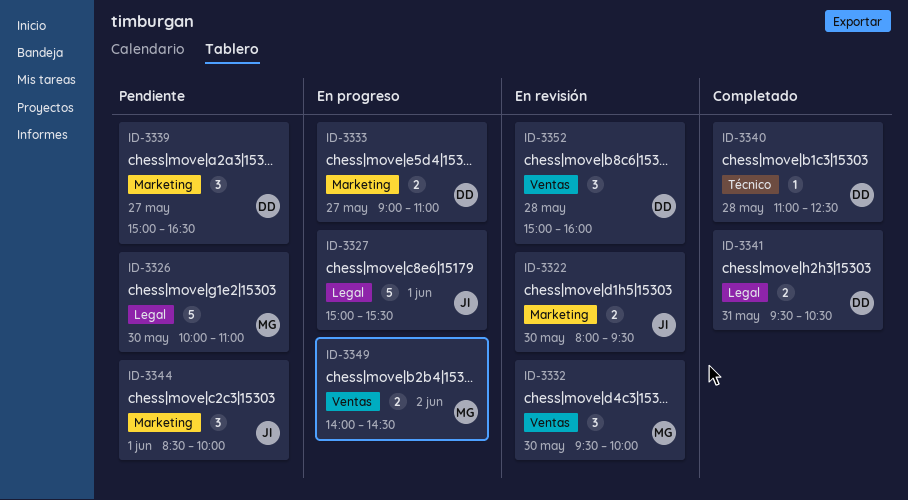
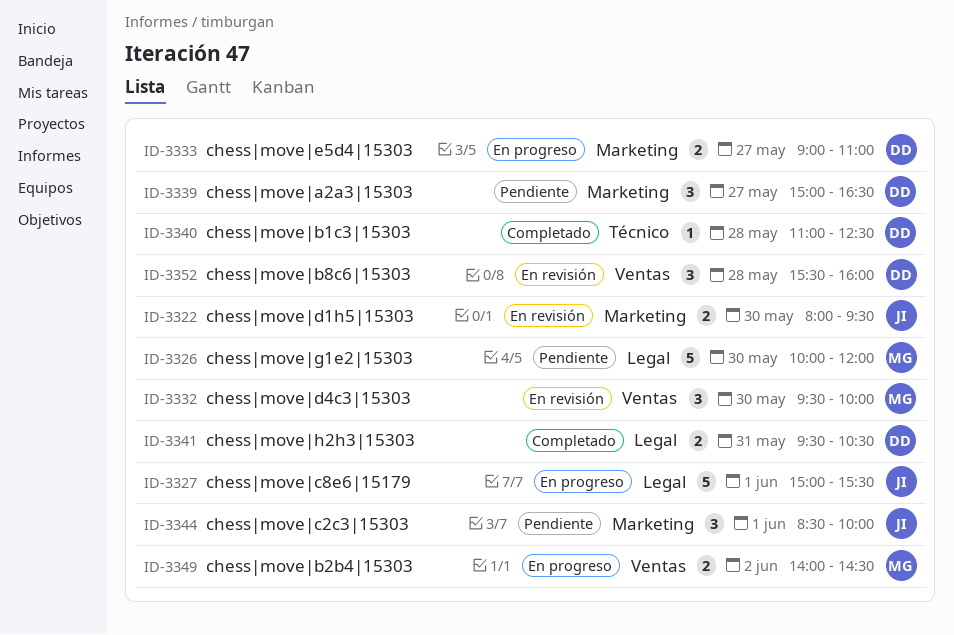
ID-3326, ends: 11:00 -> 12:00
ID-3352, begins: 15:00 -> 15:30

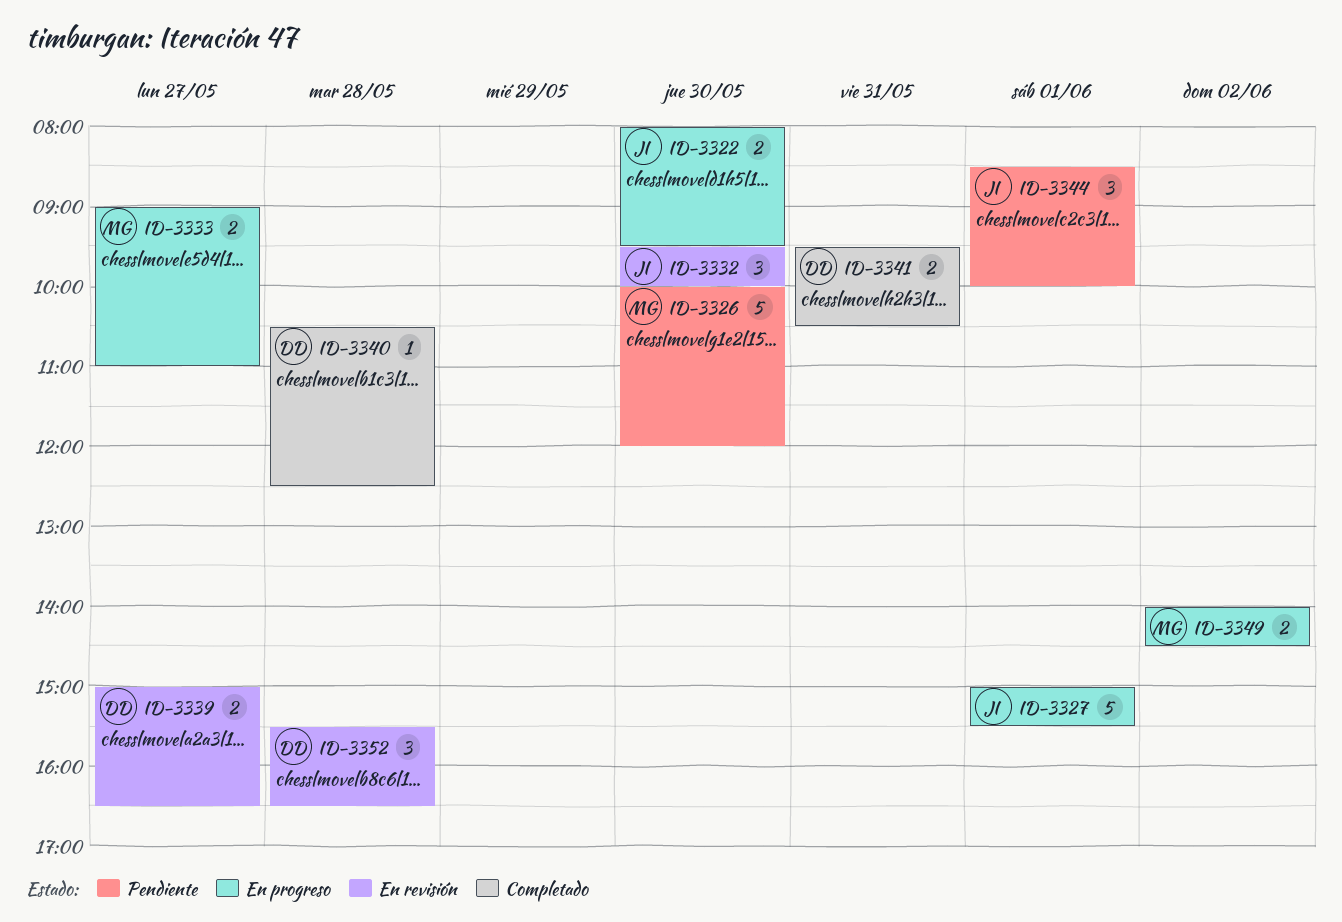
ID-3322, status: En revisión -> En progreso
ID-3332, owner: MG -> JI
ID-3333, owner: DD -> MG
ID-3339, status: Pendiente -> En revisión
ID-3339, estimate: 3 -> 2
ID-3340, begins: 11:00 -> 10:30
ID-3352, ends: 16:00 -> 16:30

